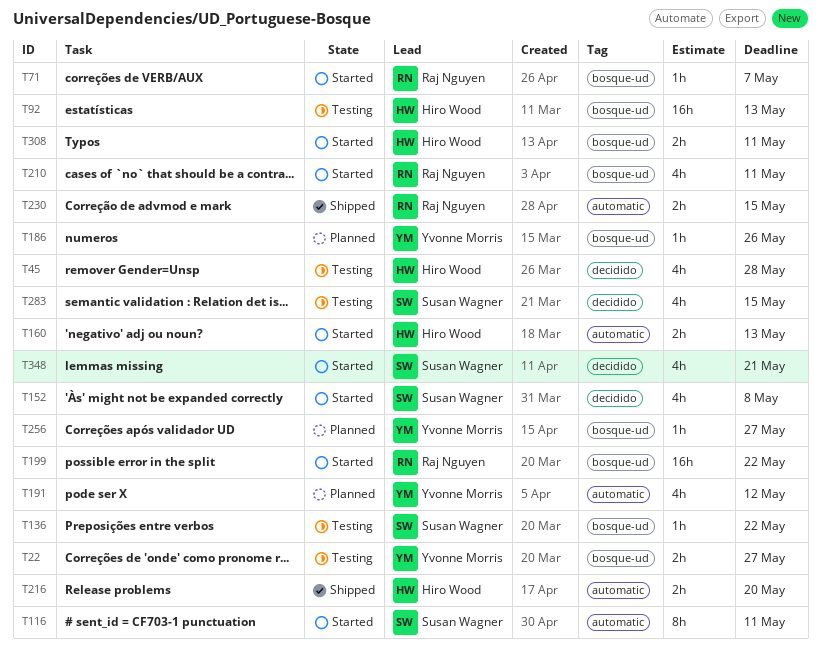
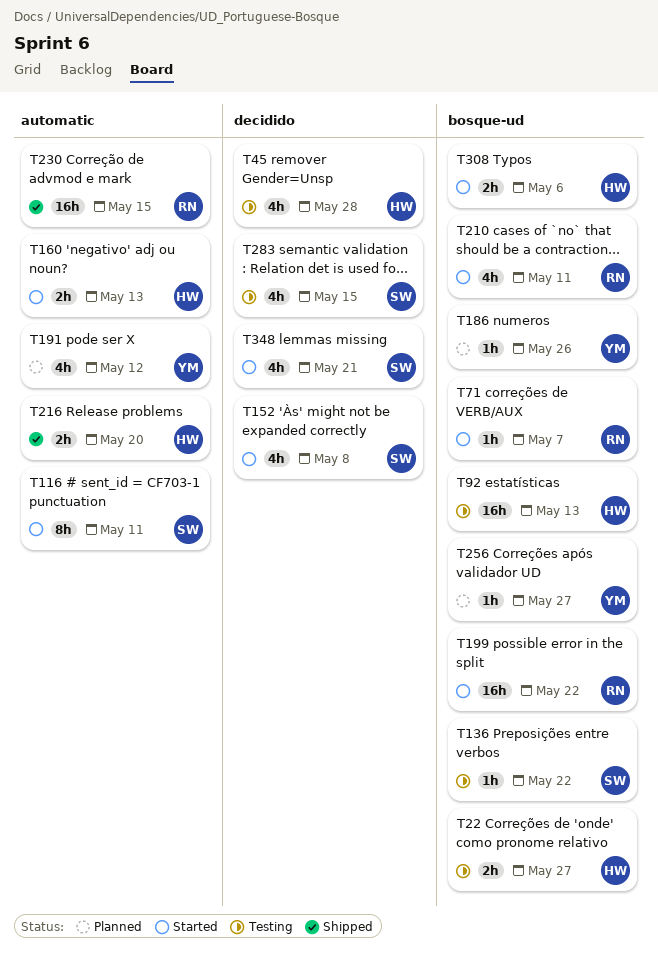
T22, owner: Yvonne Morris -> Hiro Wood
T230, estimate: 2h -> 16h
T308, due: May 11 -> May 6

